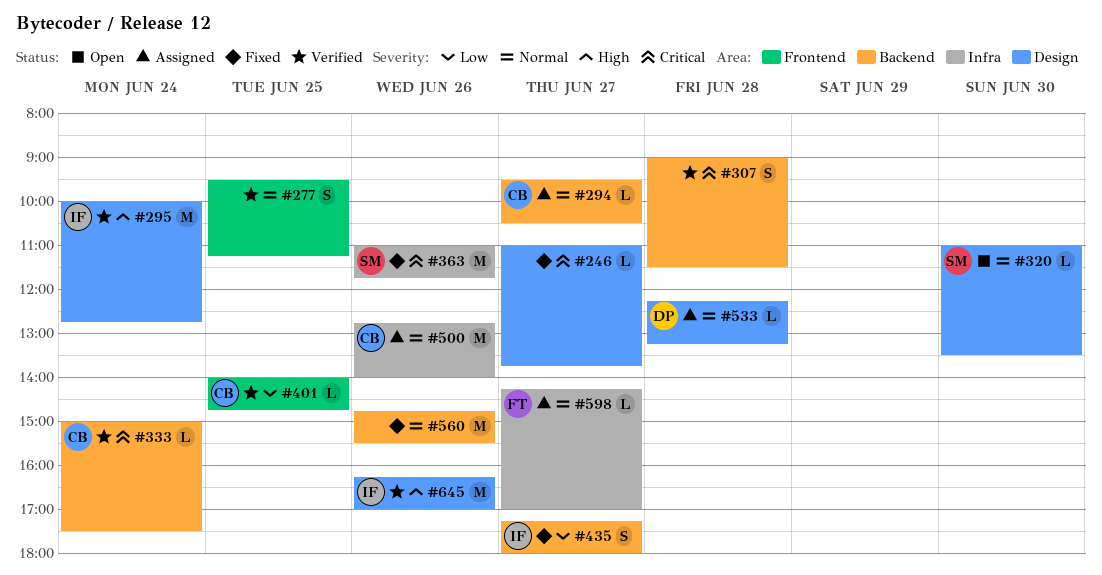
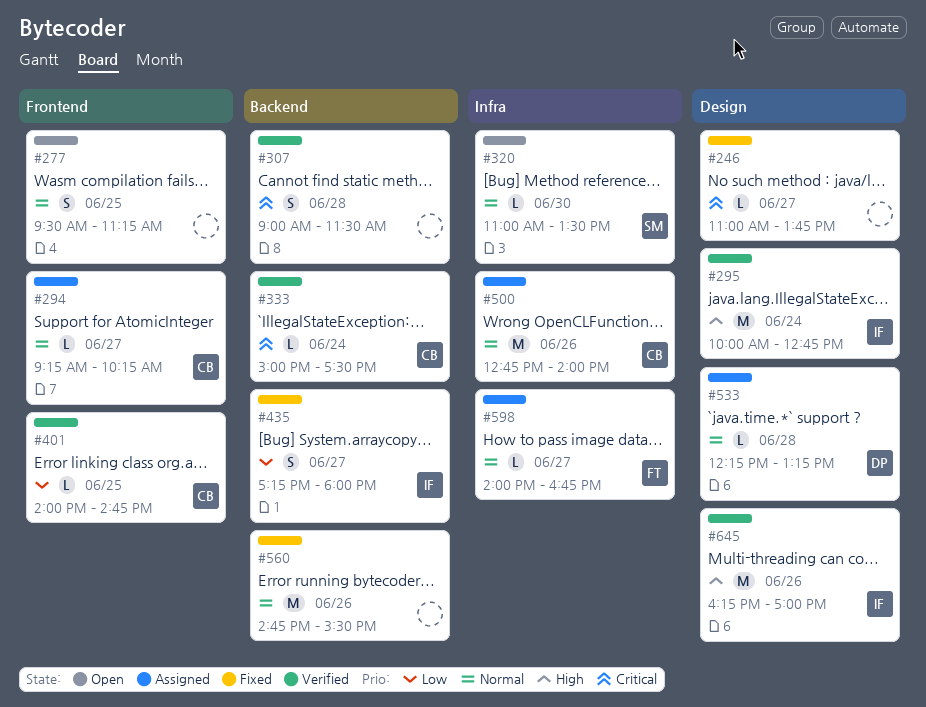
#277, status: Verified -> Open
#294, label: Backend -> Frontend
#294, begins: 09:30 -> 09:15
#294, ends: 10:30 -> 10:15
#320, label: Design -> Infra
#363: present -> none
#598, begins: 14:15 -> 14:00
#598, ends: 17:00 -> 16:45

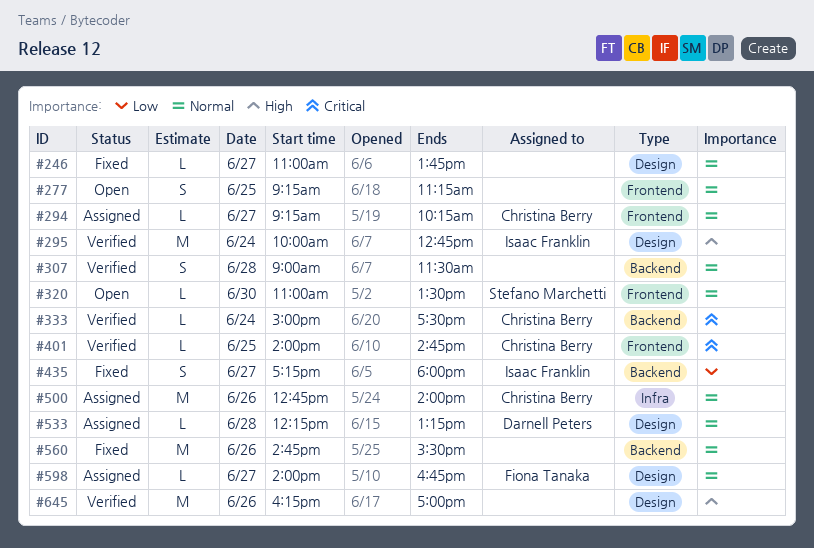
#246, priority: Critical -> Normal
#277, begins: 09:30 -> 09:15
#307, priority: Critical -> Normal
#320, label: Infra -> Frontend
#401, priority: Low -> Critical
#598, label: Infra -> Design
#645, owner: Isaac Franklin -> none

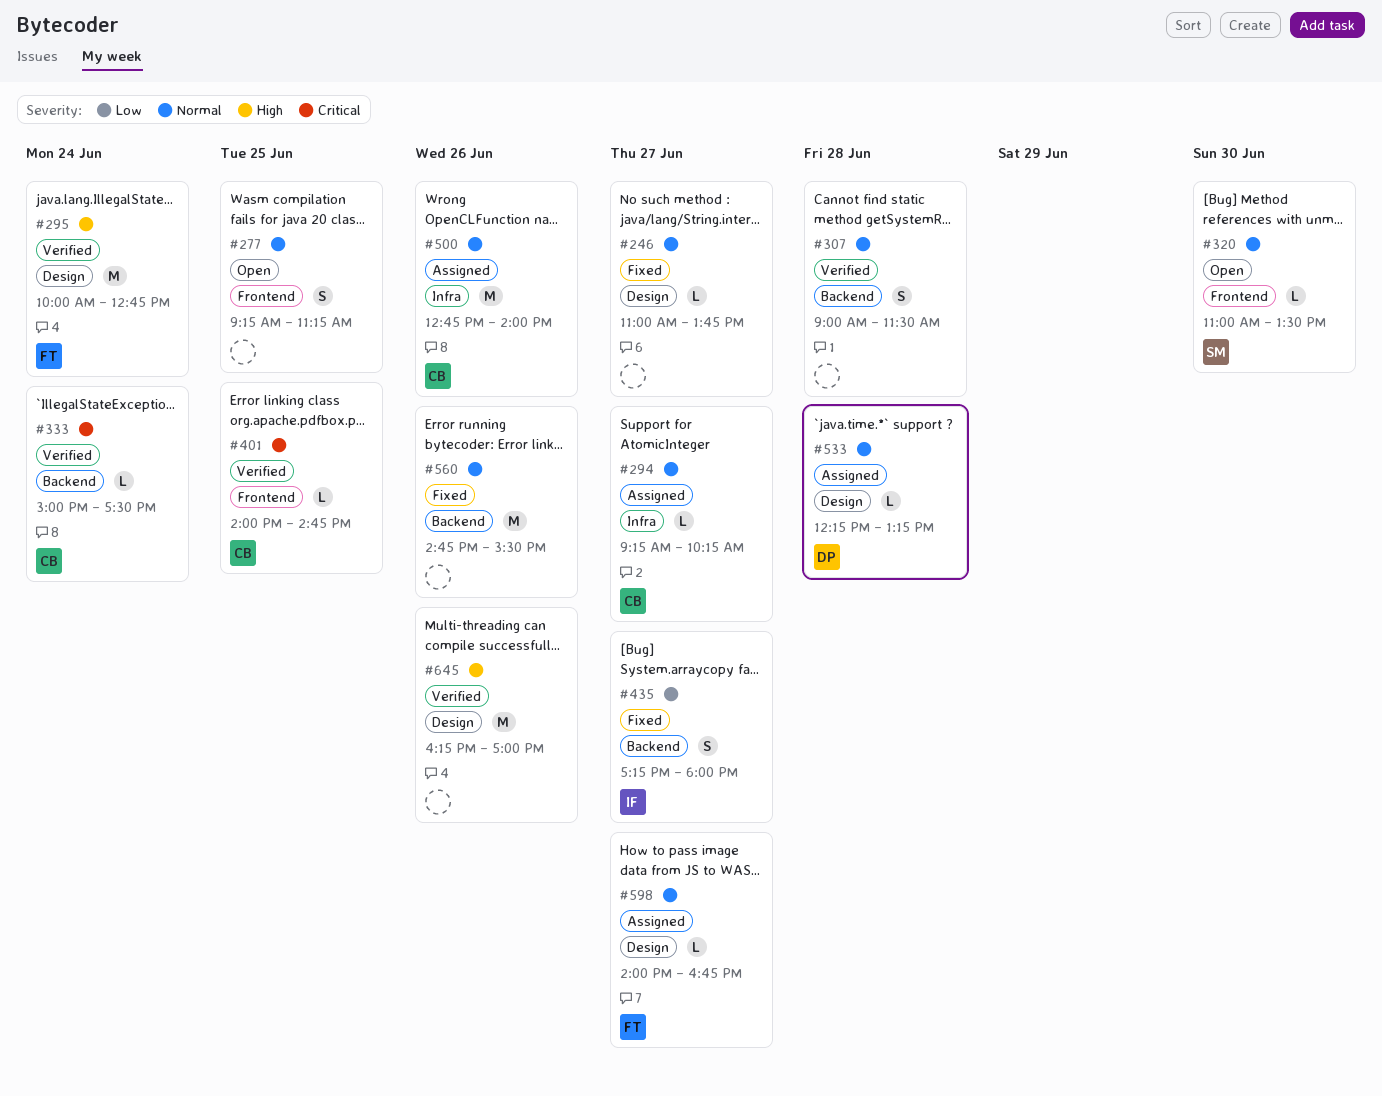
#294, label: Frontend -> Infra
#295, owner: Isaac Franklin -> Fiona Tanaka

